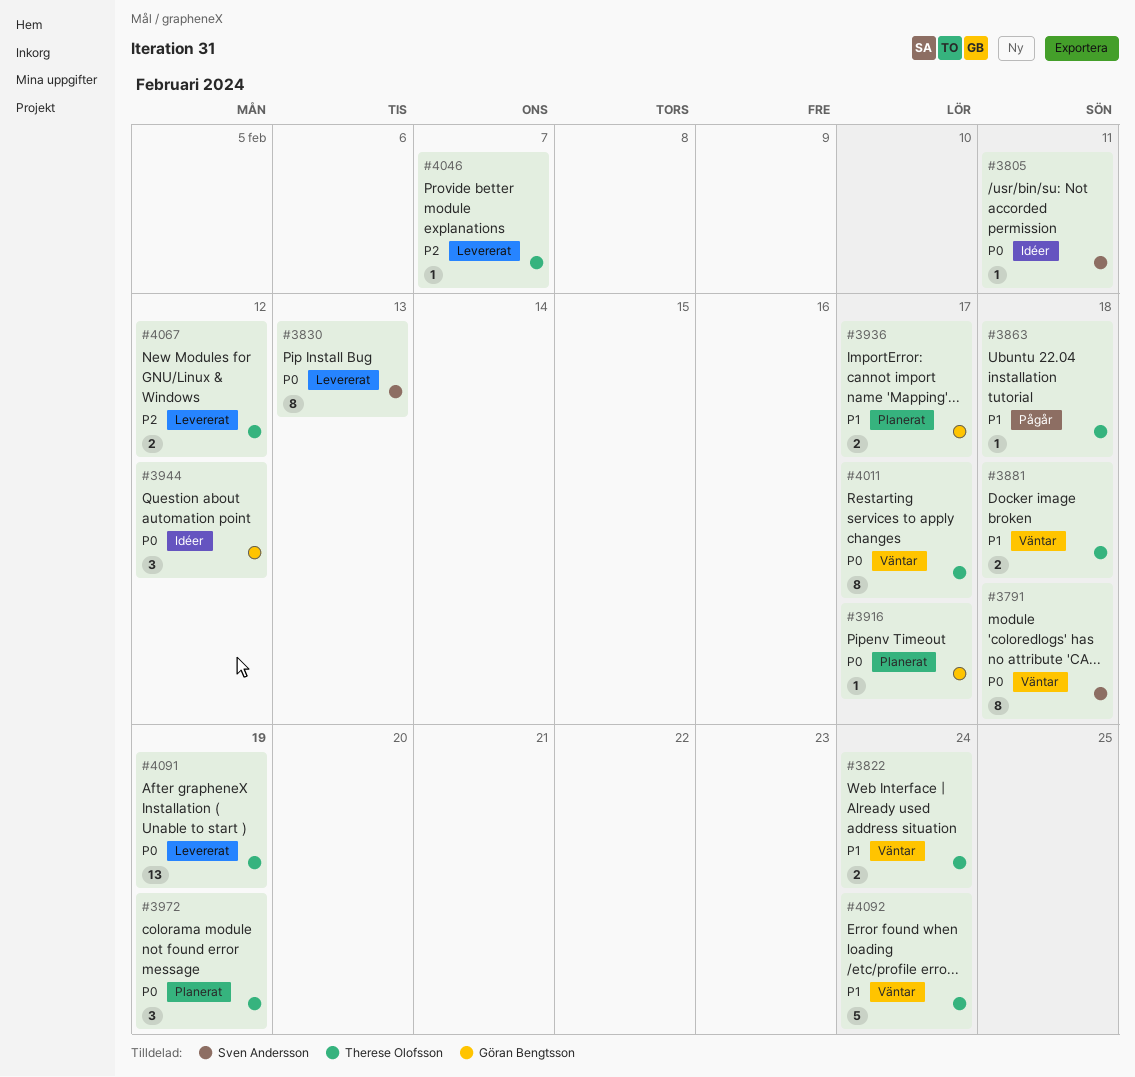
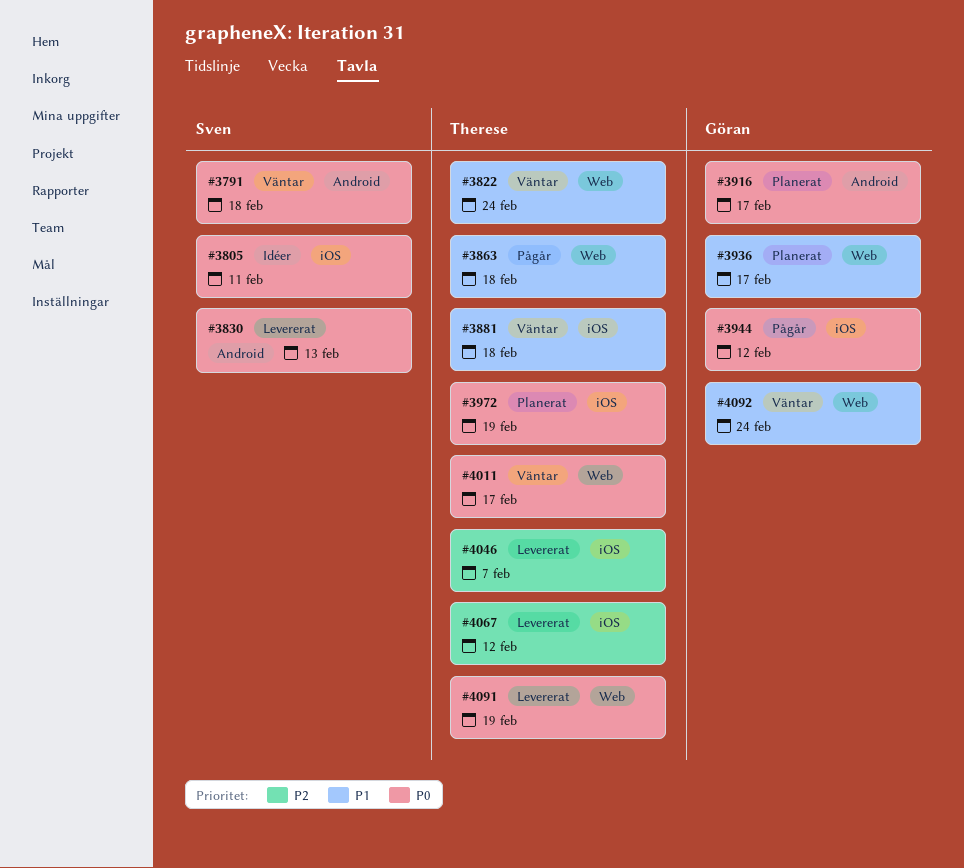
#3944, status: Idéer -> Pågår
#4092, owner: Therese Olofsson -> Göran Bengtsson

